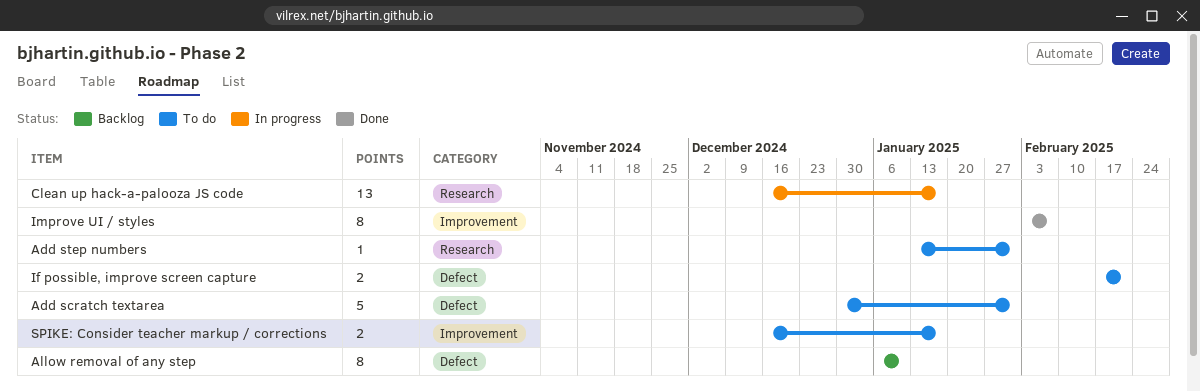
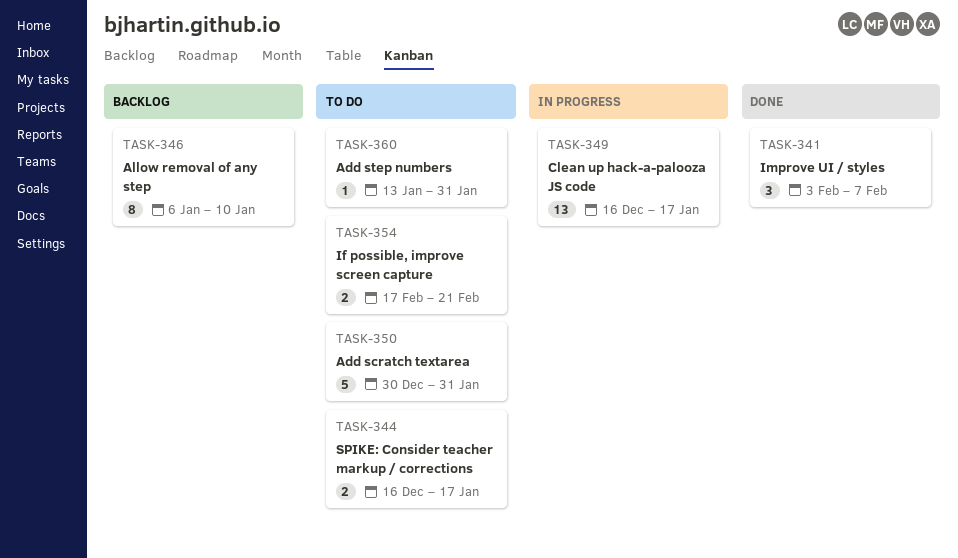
Improve UI / styles, estimate: 8 -> 3

